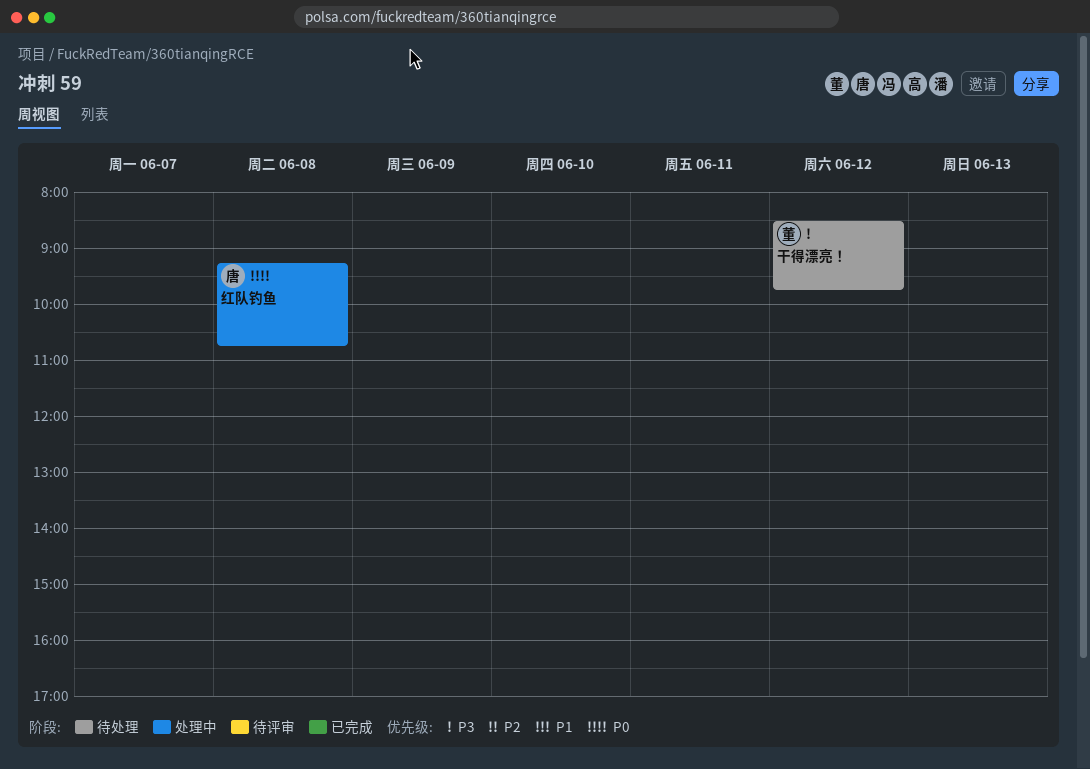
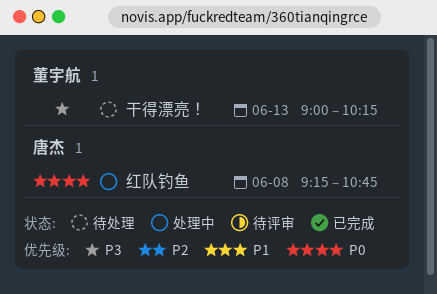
干得漂亮！, day: Jun 12 -> Jun 13
干得漂亮！, begins: 08:30 -> 09:00
干得漂亮！, ends: 09:45 -> 10:15

